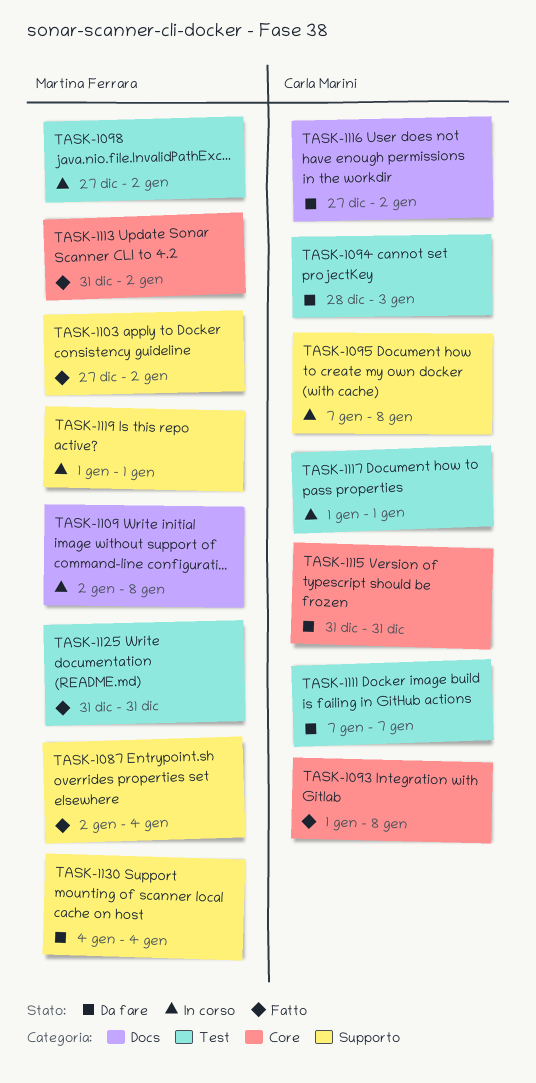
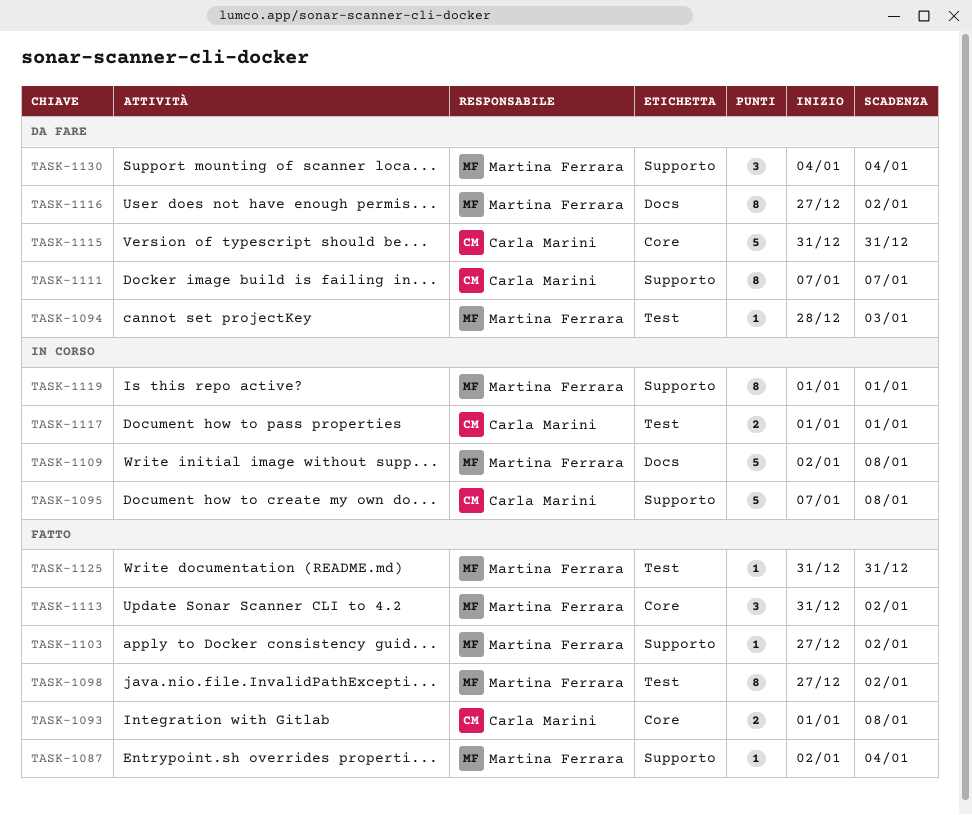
TASK-1094, owner: Carla Marini -> Martina Ferrara
TASK-1098, status: In corso -> Fatto
TASK-1111, label: Test -> Supporto
TASK-1116, owner: Carla Marini -> Martina Ferrara

